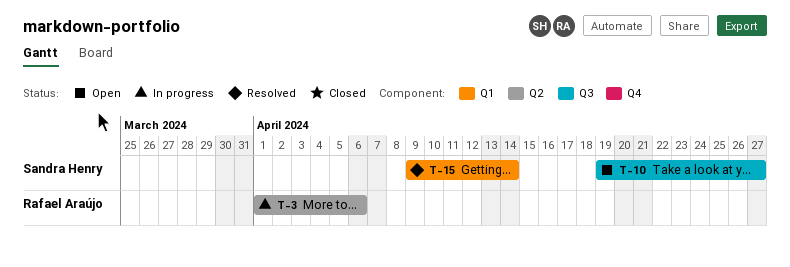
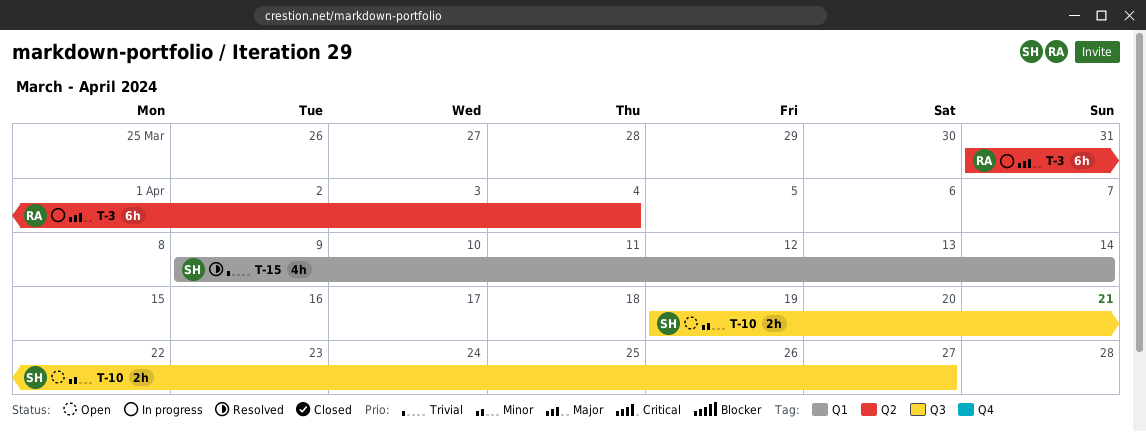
T-3, start: Apr 1 -> Mar 31
T-3, due: Apr 6 -> Apr 4

